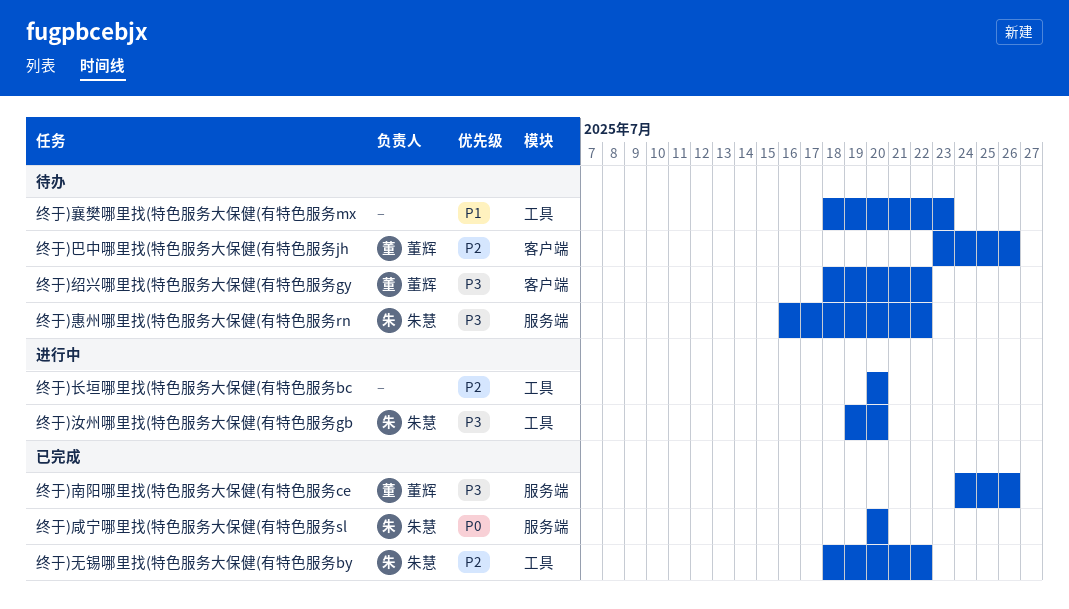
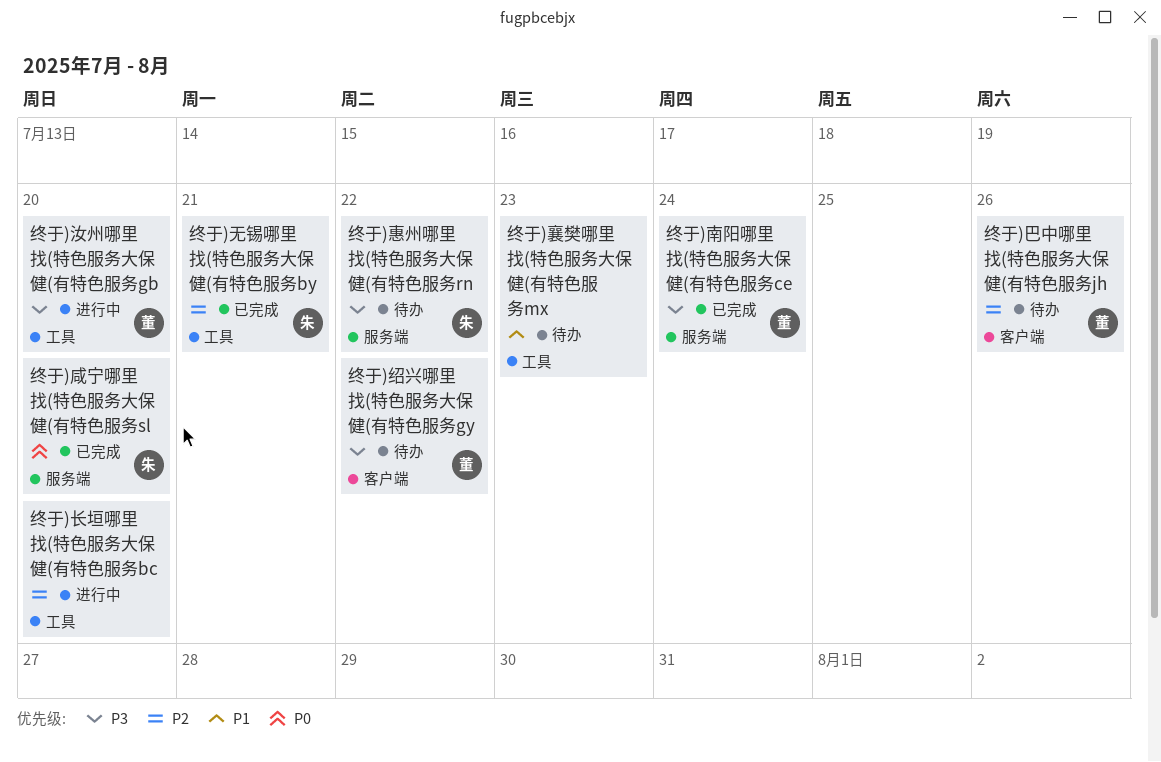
终于)南阳哪里找(特色服务大保健(有特色服务ce, due: Jul 26 -> Jul 24
终于)无锡哪里找(特色服务大保健(有特色服务by, due: Jul 22 -> Jul 21
终于)汝州哪里找(特色服务大保健(有特色服务gb, owner: 朱慧 -> 董辉

